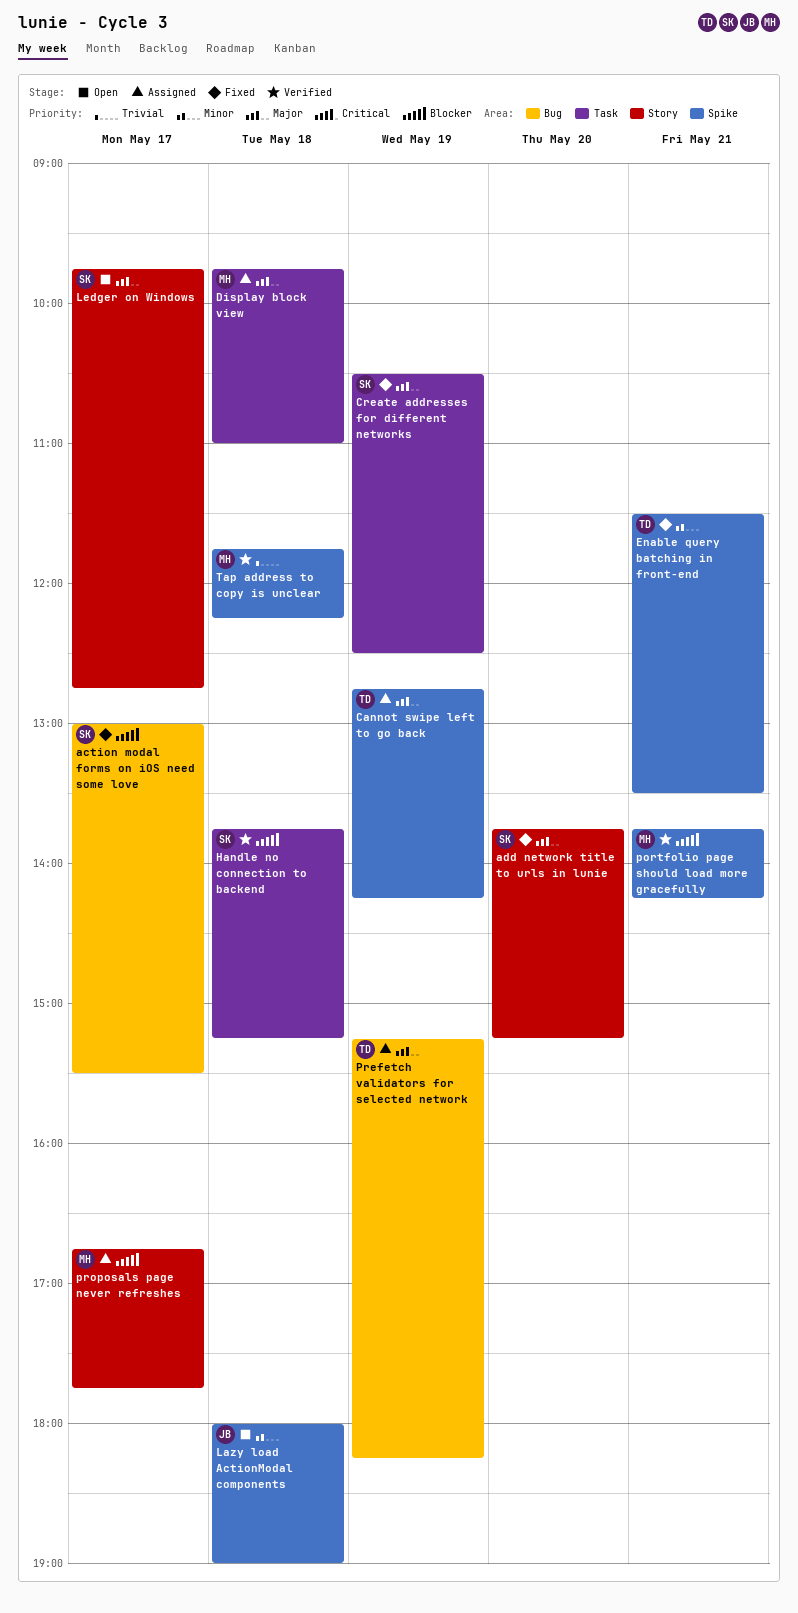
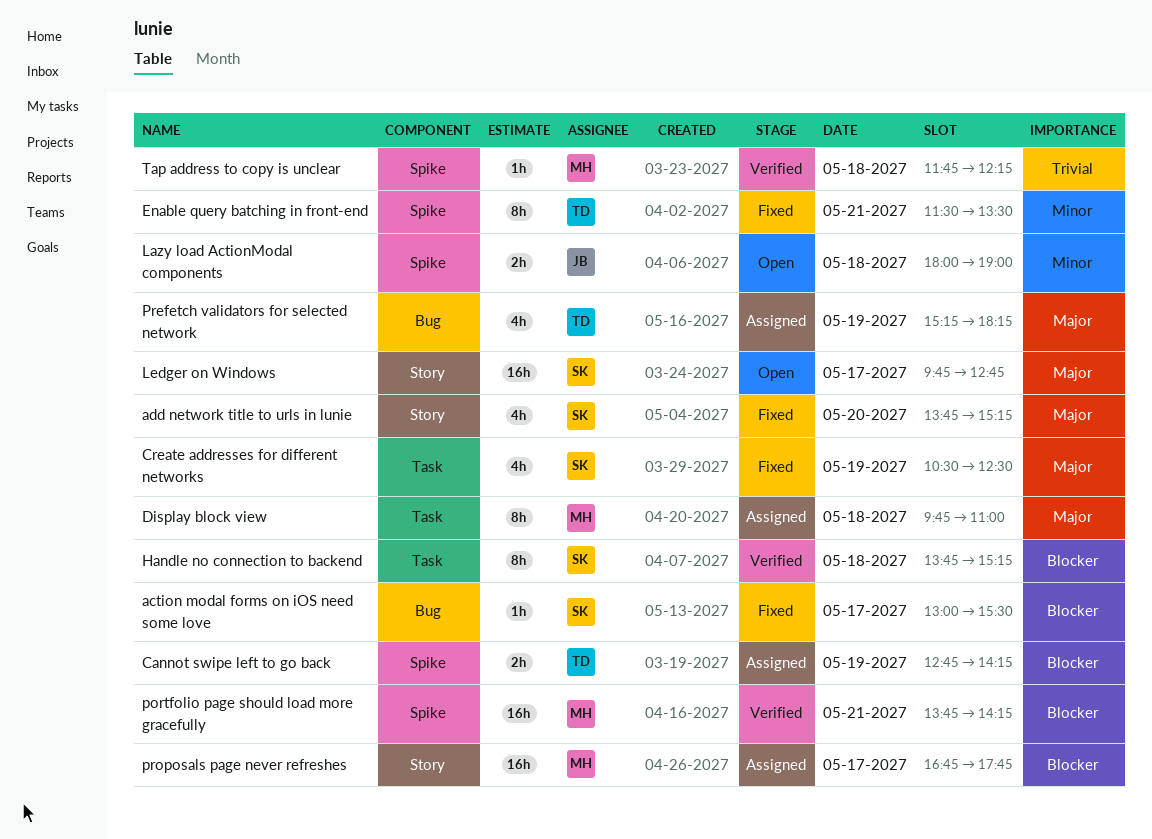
Cannot swipe left to go back, priority: Major -> Blocker

